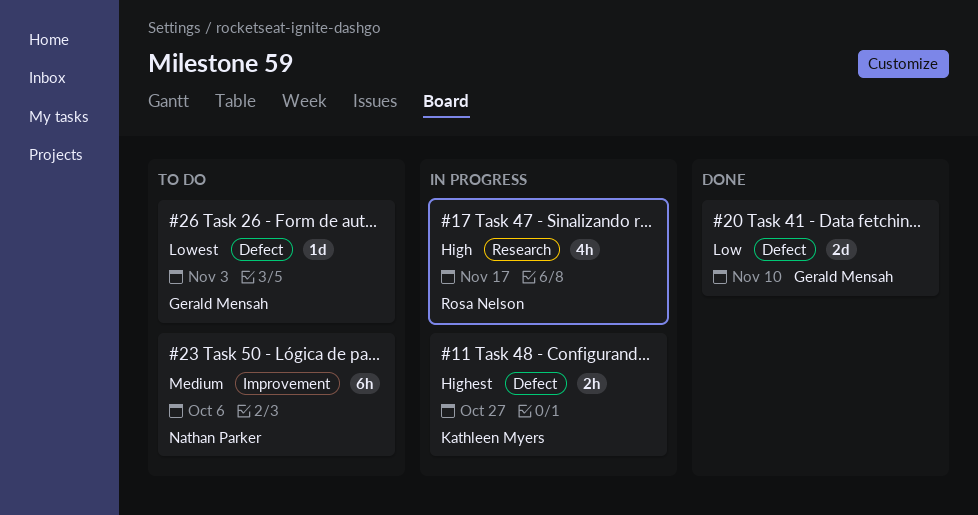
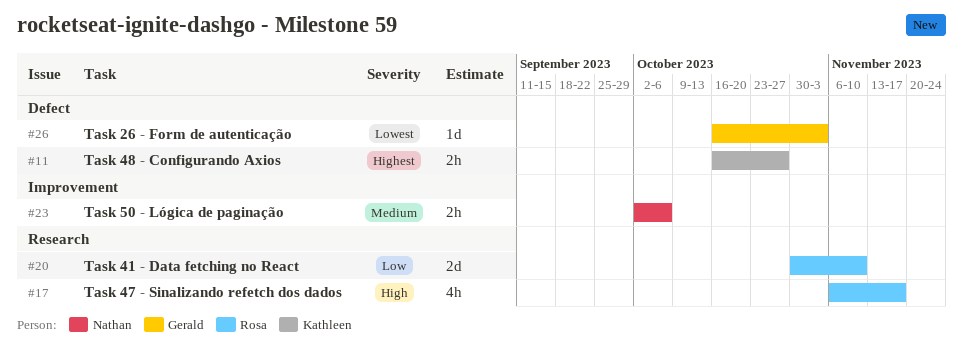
#20, owner: Gerald Mensah -> Rosa Nelson
#20, label: Defect -> Research
#23, estimate: 6h -> 2h

